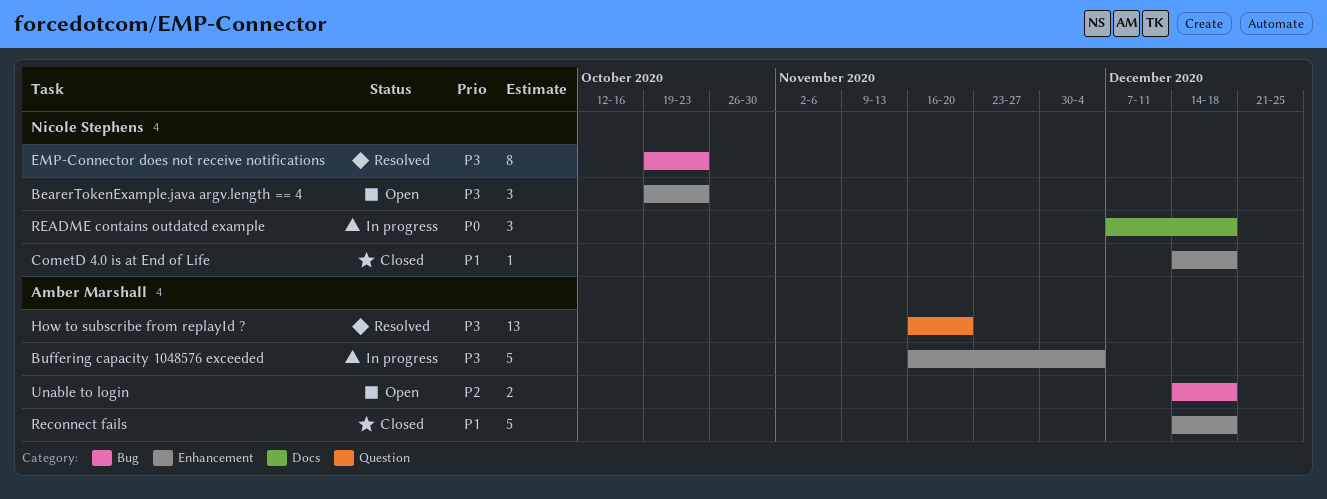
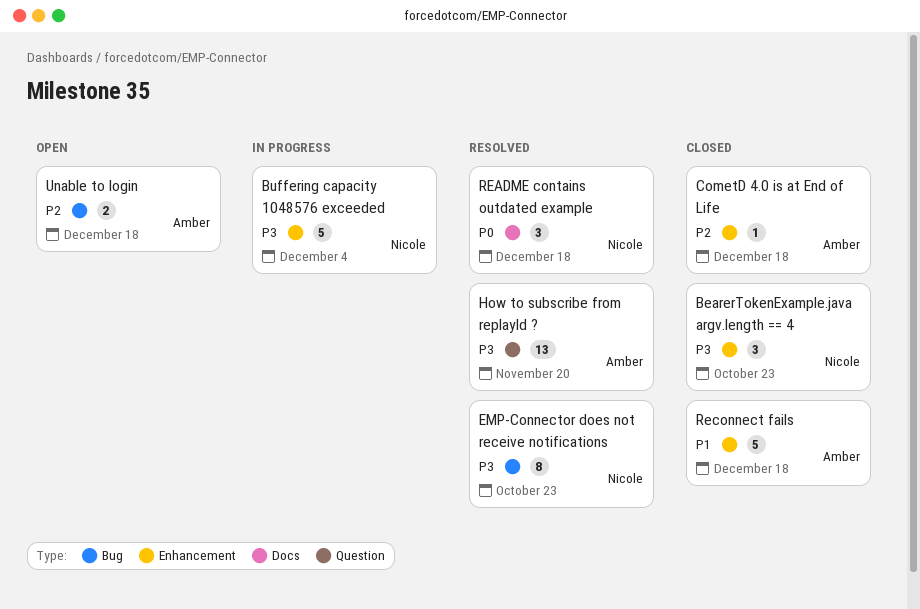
BearerTokenExample.java argv.length == 4, status: Open -> Closed
Buffering capacity 1048576 exceeded, owner: Amber Marshall -> Nicole Stephens
CometD 4.0 is at End of Life, owner: Nicole Stephens -> Amber Marshall
CometD 4.0 is at End of Life, priority: P1 -> P2
README contains outdated example, status: In progress -> Resolved

